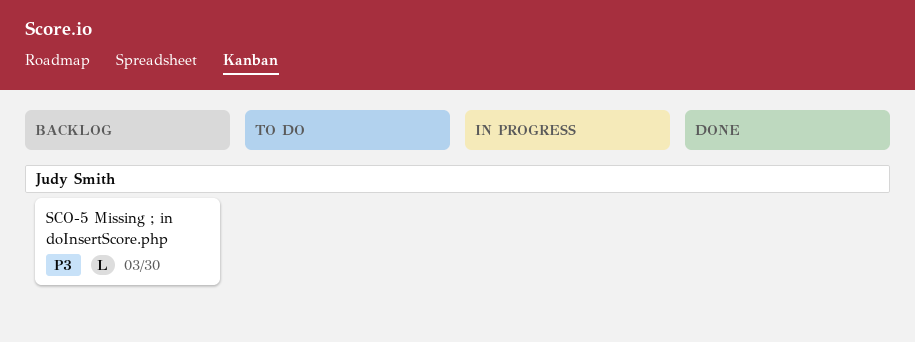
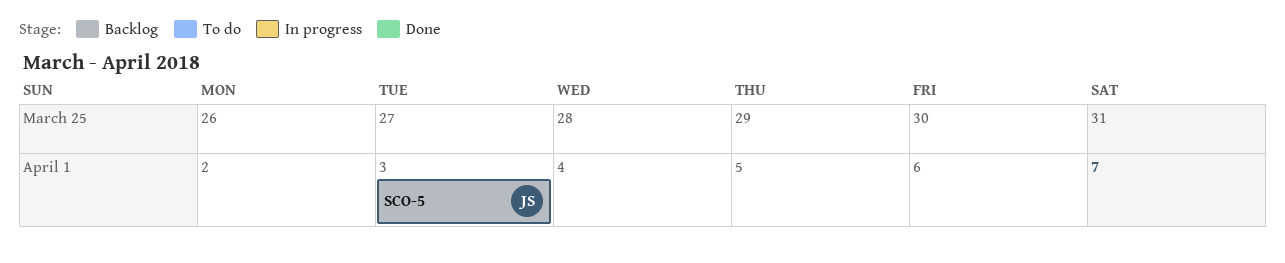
SCO-5, due: Mar 30 -> Apr 3

